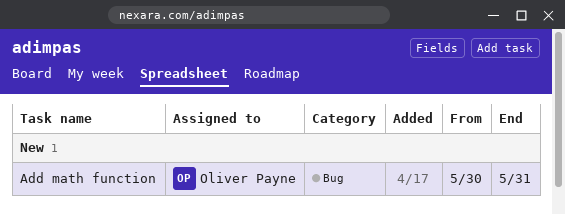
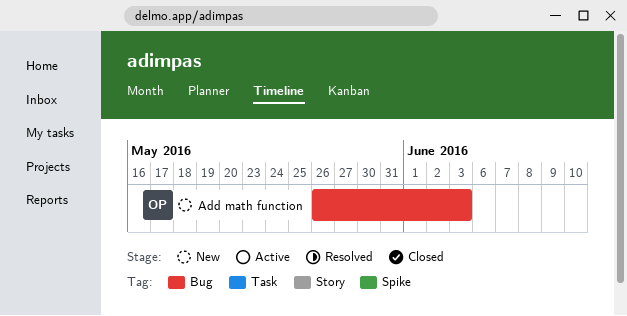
Add math function, start: May 30 -> May 26
Add math function, due: May 31 -> Jun 3

